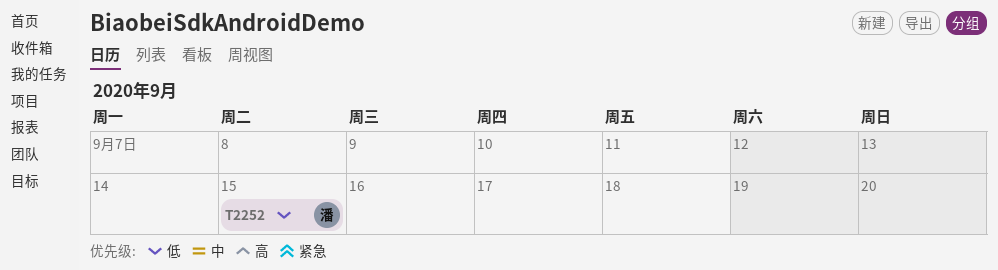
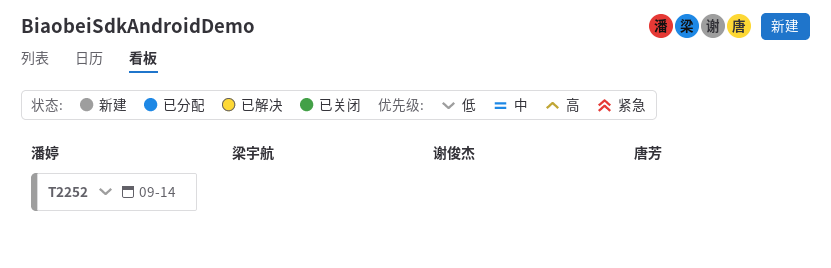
T2252, due: Sep 15 -> Sep 14

